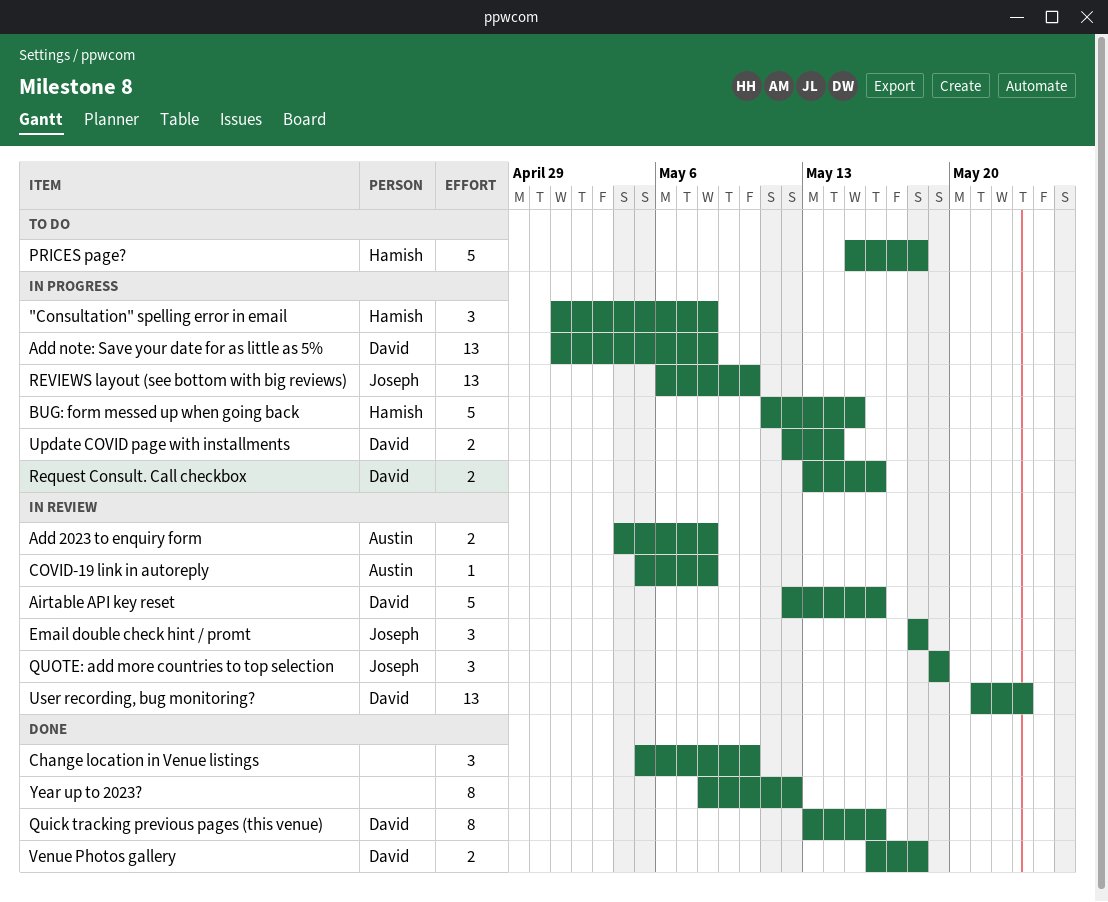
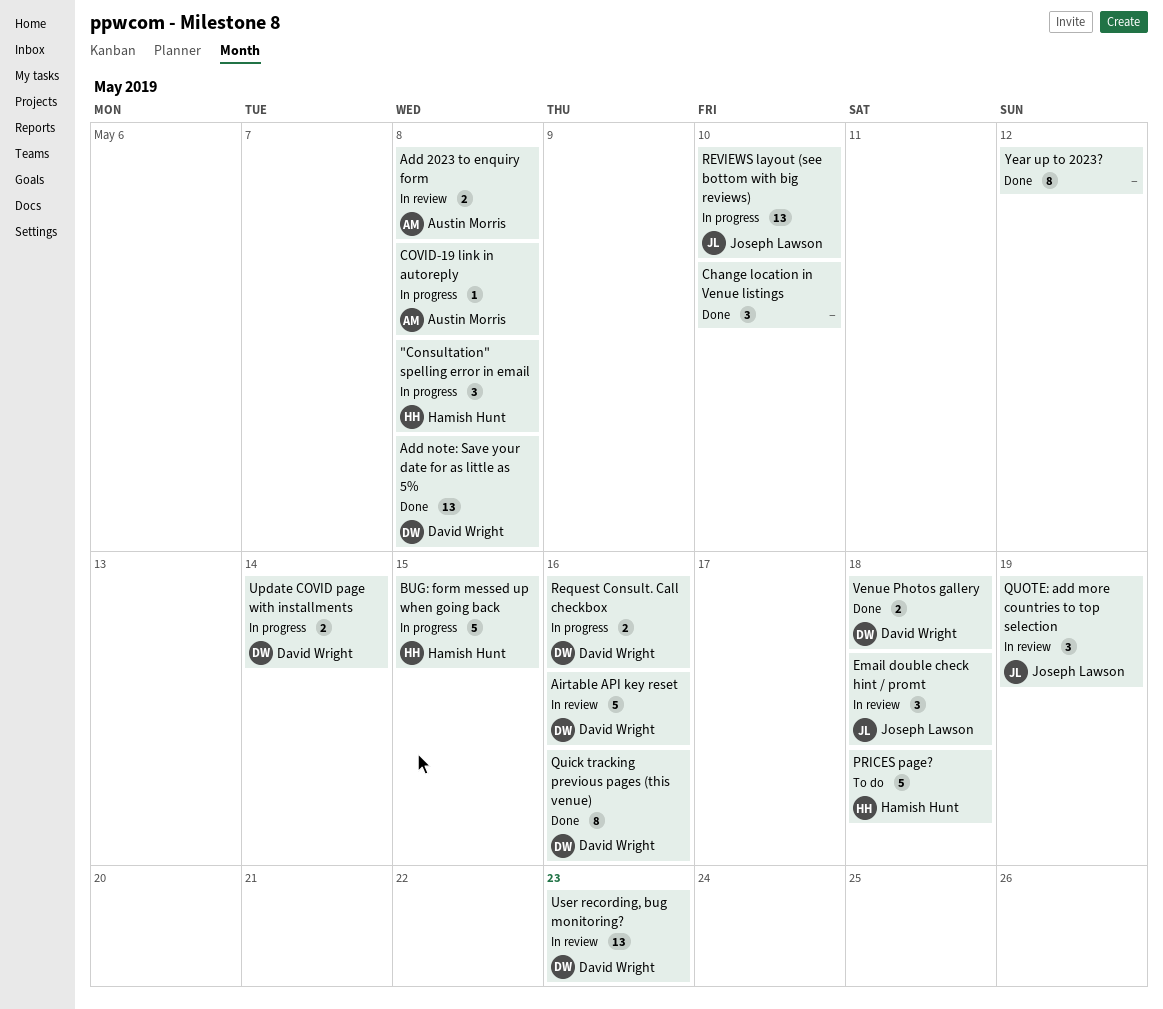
Add note: Save your date for as little as 5%, status: In progress -> Done
COVID-19 link in autoreply, status: In review -> In progress

